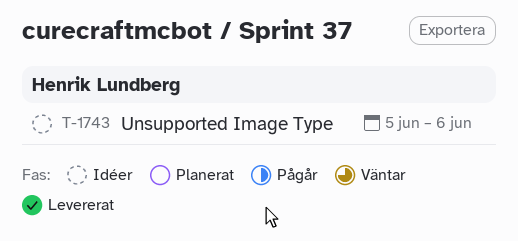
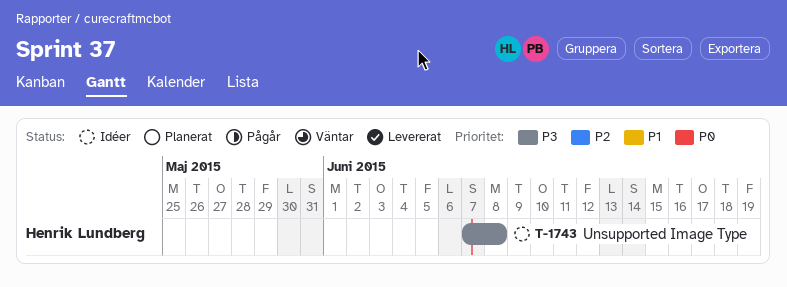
T-1743, start: Jun 5 -> Jun 7
T-1743, due: Jun 6 -> Jun 8

